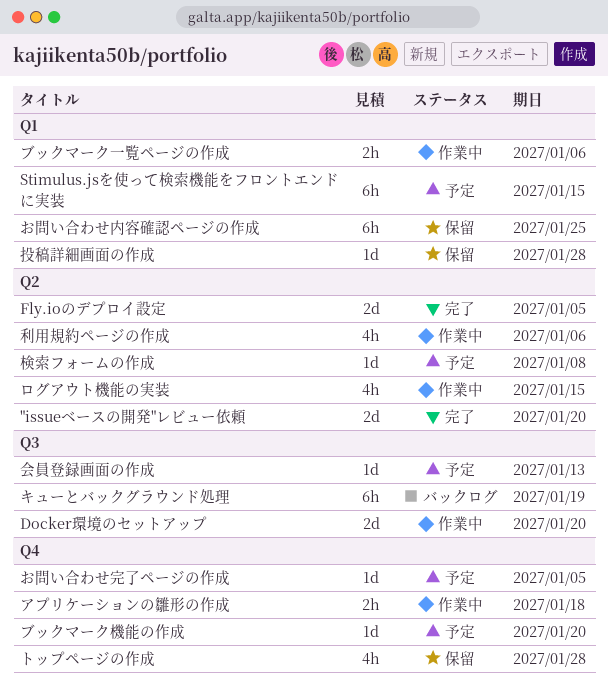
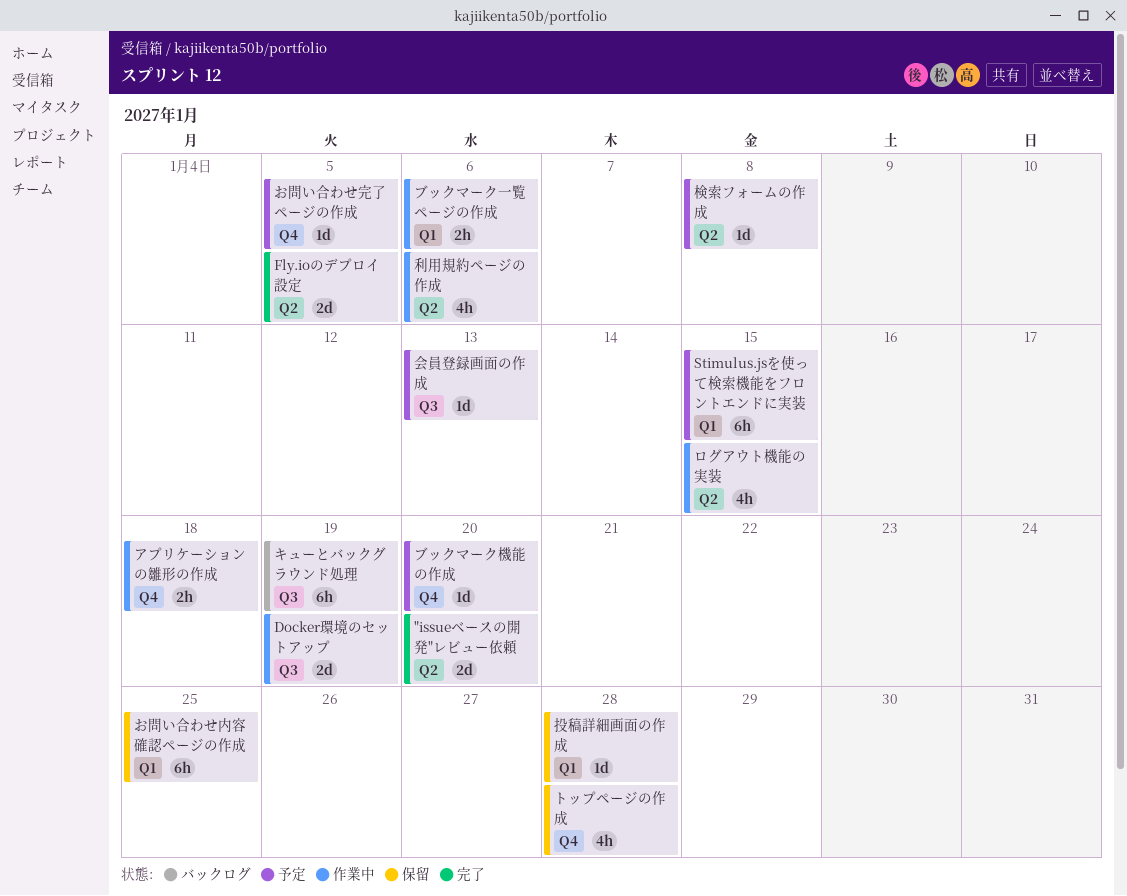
Docker環境のセットアップ, due: Jan 20 -> Jan 19

